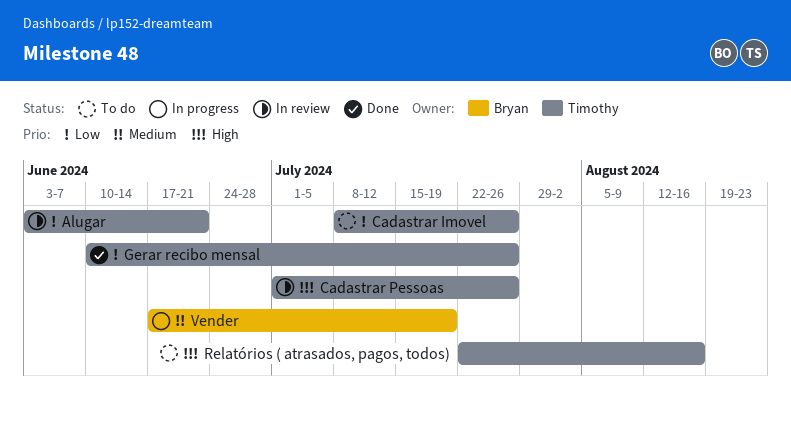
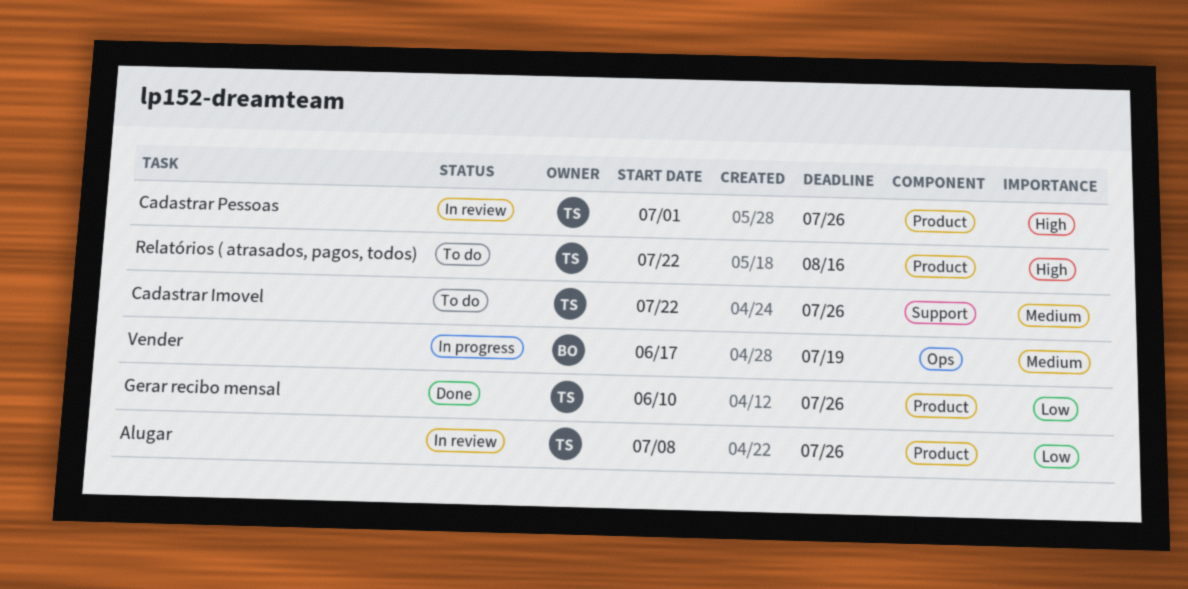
Alugar, start: Jun 3 -> Jul 8
Alugar, due: Jun 21 -> Jul 26
Cadastrar Imovel, priority: Low -> Medium
Cadastrar Imovel, start: Jul 8 -> Jul 22

